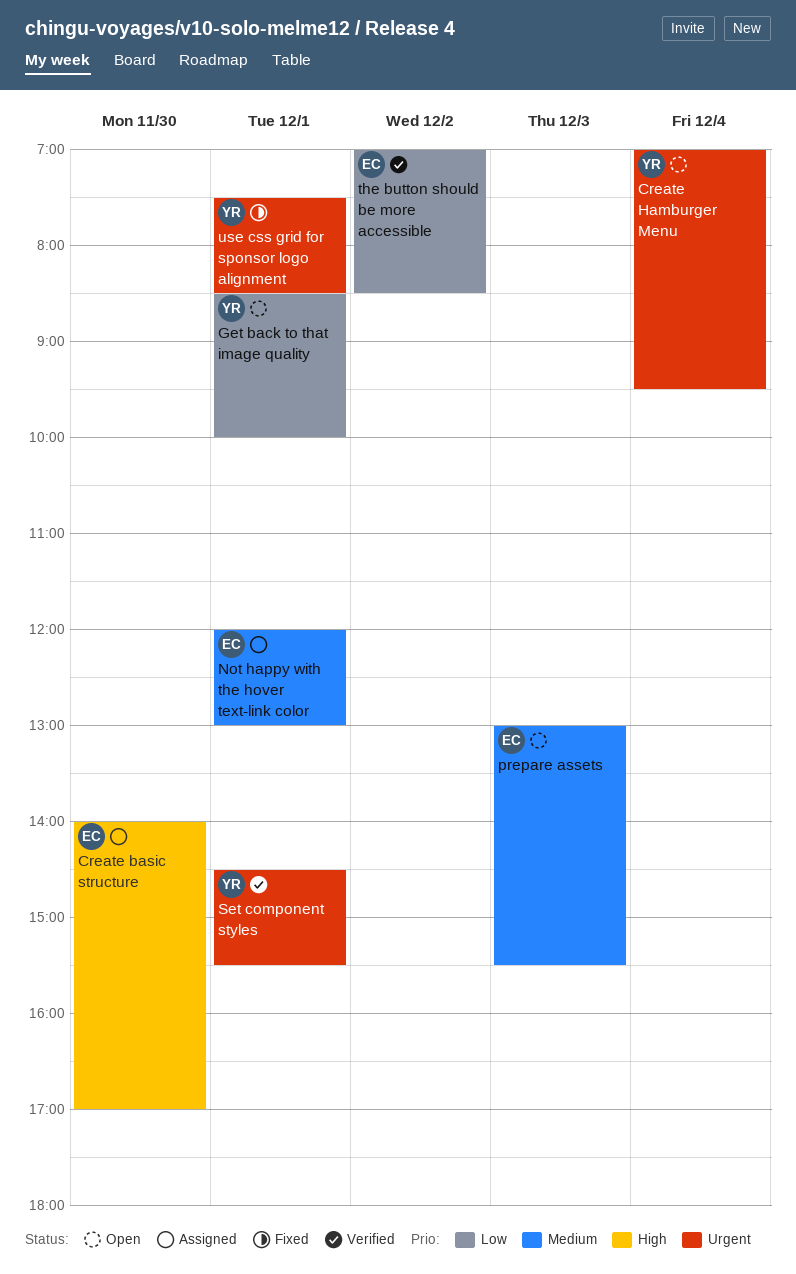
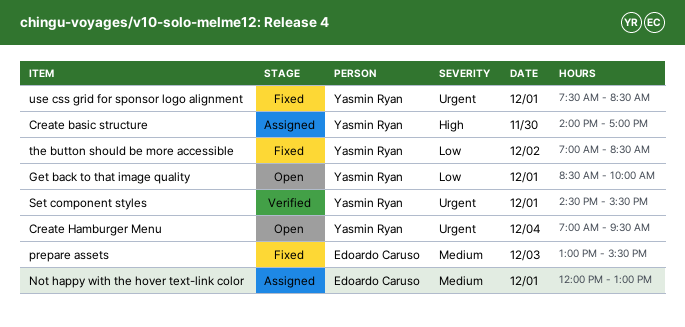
Create basic structure, owner: Edoardo Caruso -> Yasmin Ryan
prepare assets, status: Open -> Fixed
the button should be more accessible, status: Verified -> Fixed
the button should be more accessible, owner: Edoardo Caruso -> Yasmin Ryan

